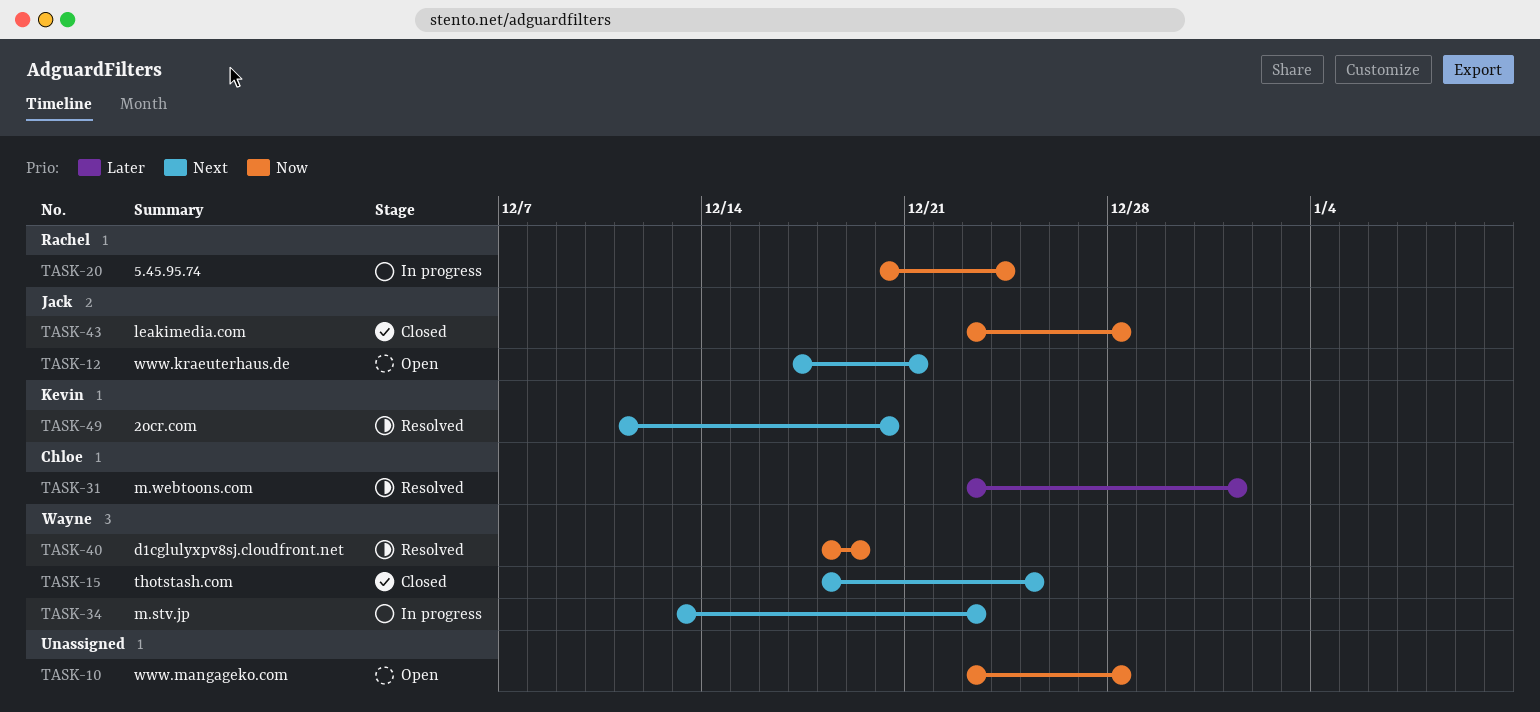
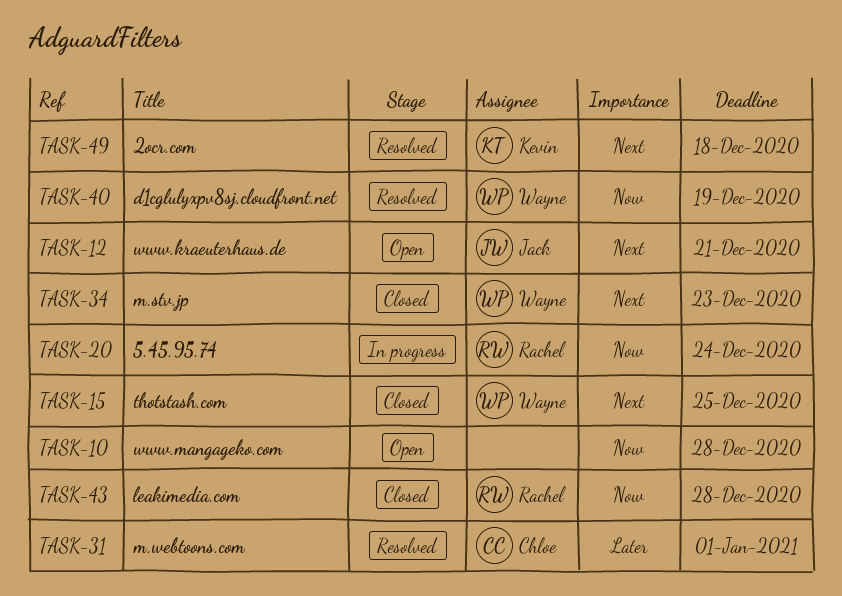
TASK-34, status: In progress -> Closed
TASK-43, owner: Jack -> Rachel
TASK-49, due: Dec 20 -> Dec 18

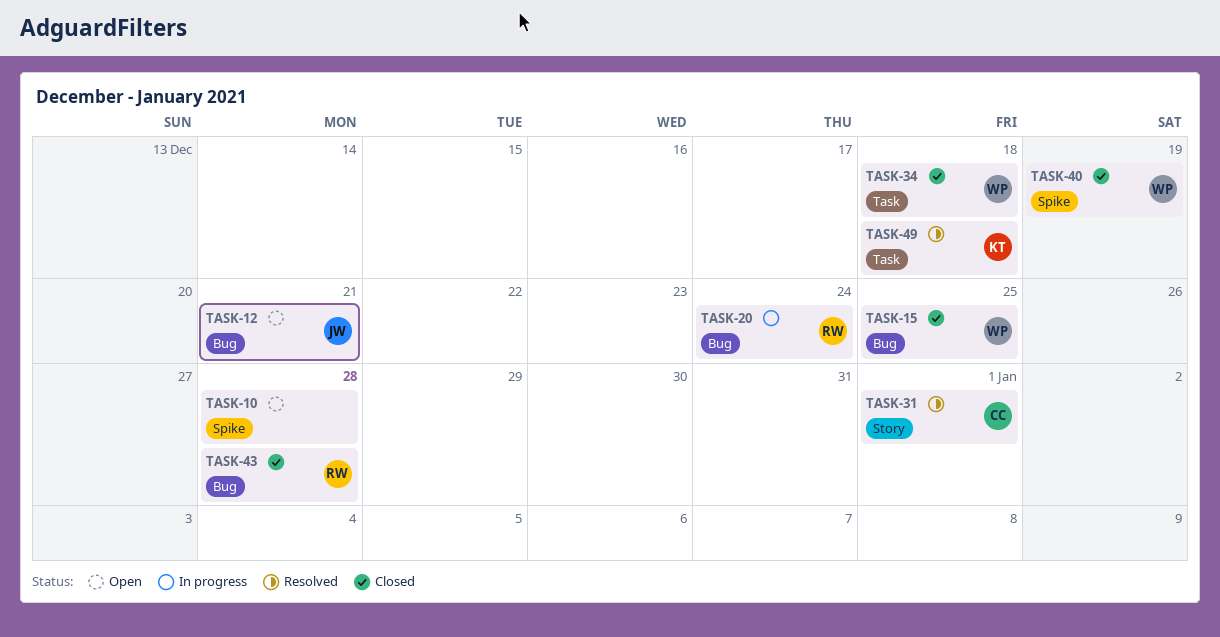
TASK-34, due: Dec 23 -> Dec 18
TASK-40, status: Resolved -> Closed

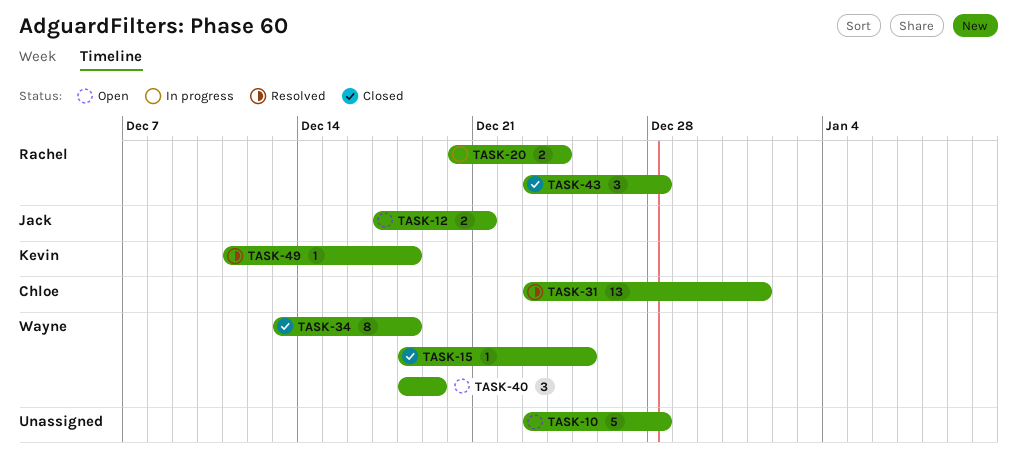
TASK-40, status: Closed -> Open

